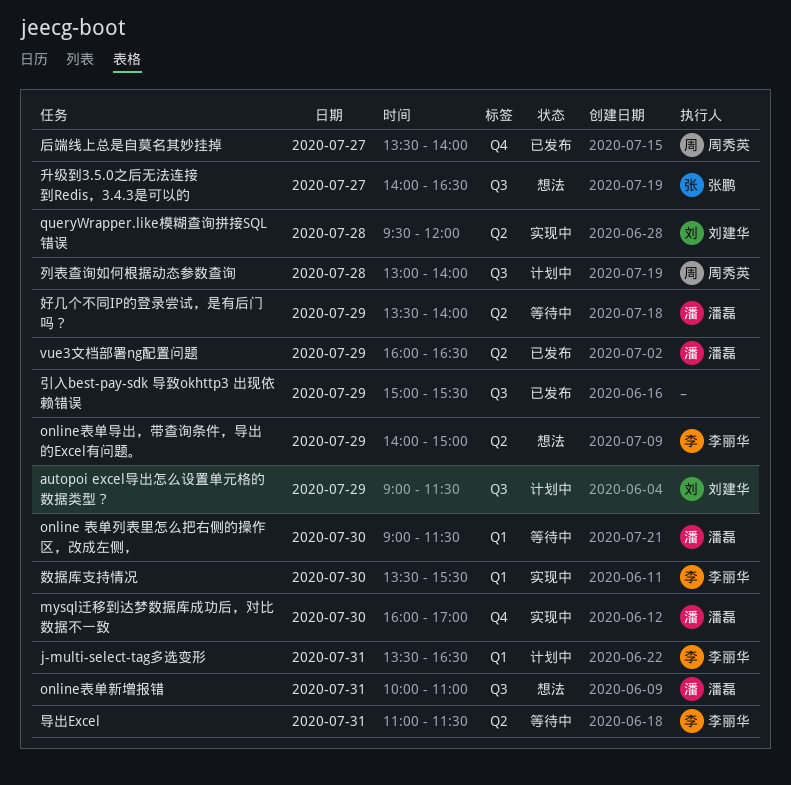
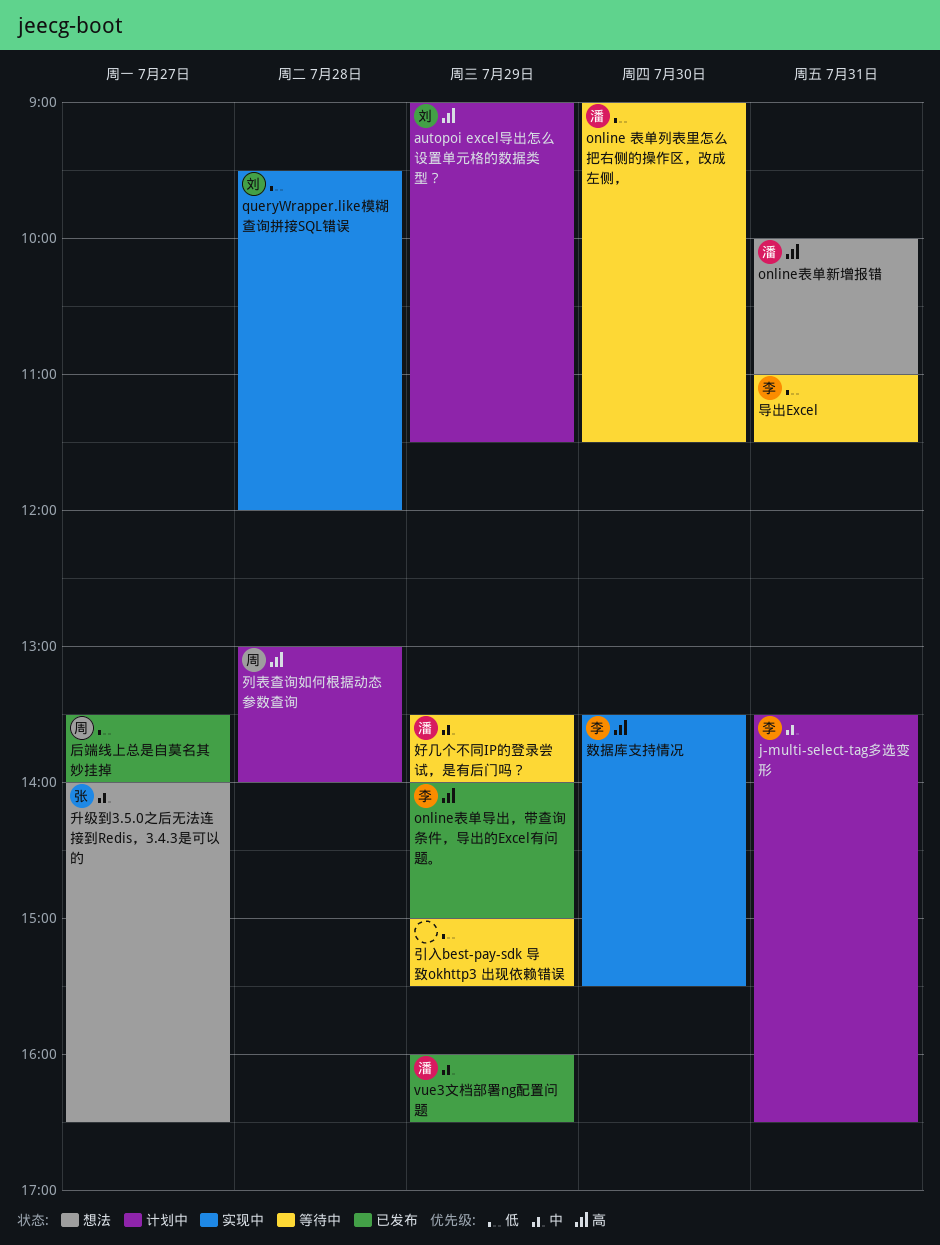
mysql迁移到达梦数据库成功后，对比数据不一致: present -> none
online表单导出，带查询条件，导出的Excel有问题。, status: 想法 -> 已发布
引入best-pay-sdk 导致okhttp3 出现依赖错误, status: 已发布 -> 等待中

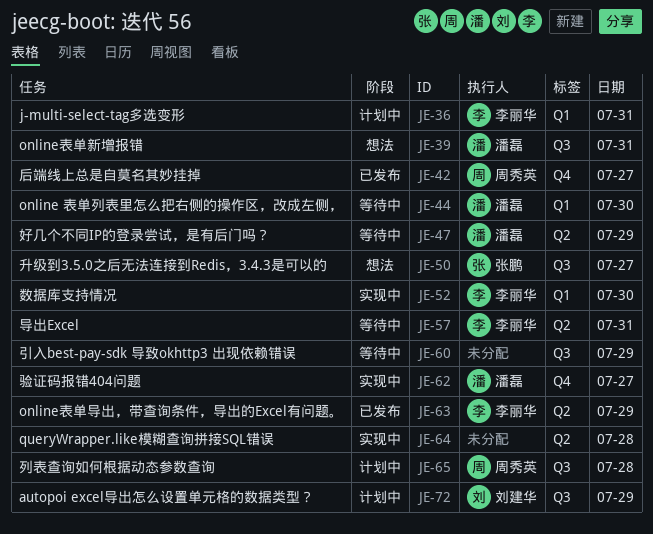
queryWrapper.like模糊查询拼接SQL错误, owner: 刘建华 -> none
vue3文档部署ng配置问题: present -> none
验证码报错404问题: none -> present

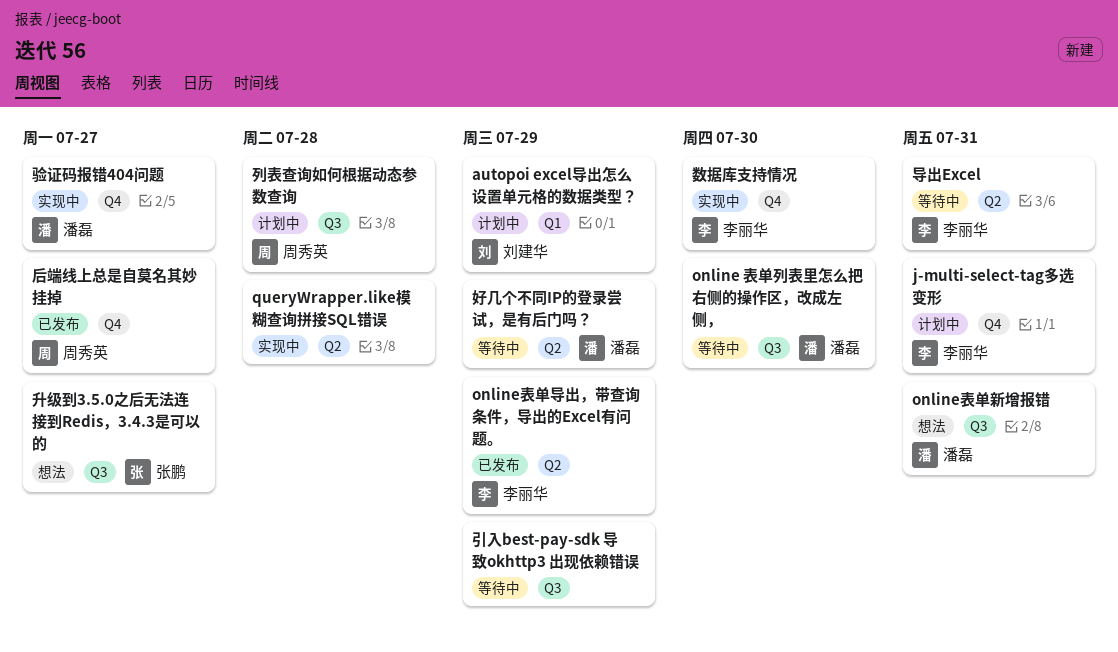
autopoi excel导出怎么设置单元格的数据类型？, label: Q3 -> Q1
j-multi-select-tag多选变形, label: Q1 -> Q4
online 表单列表里怎么把右侧的操作区，改成左侧，, label: Q1 -> Q3
数据库支持情况, label: Q1 -> Q4

